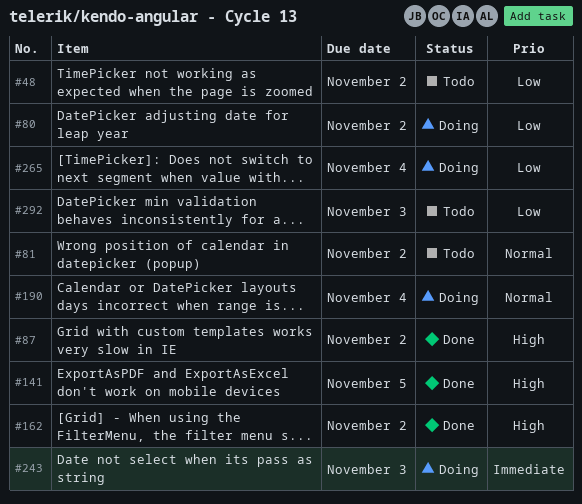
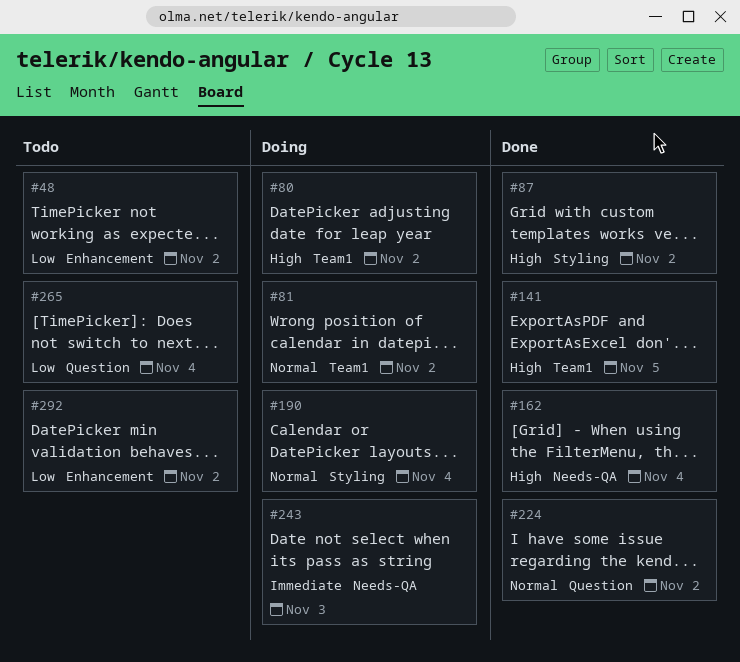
#80, priority: Low -> High
#81, status: Todo -> Doing
#162, due: Nov 2 -> Nov 4
#224: none -> present
#265, status: Doing -> Todo
#292, due: Nov 3 -> Nov 2

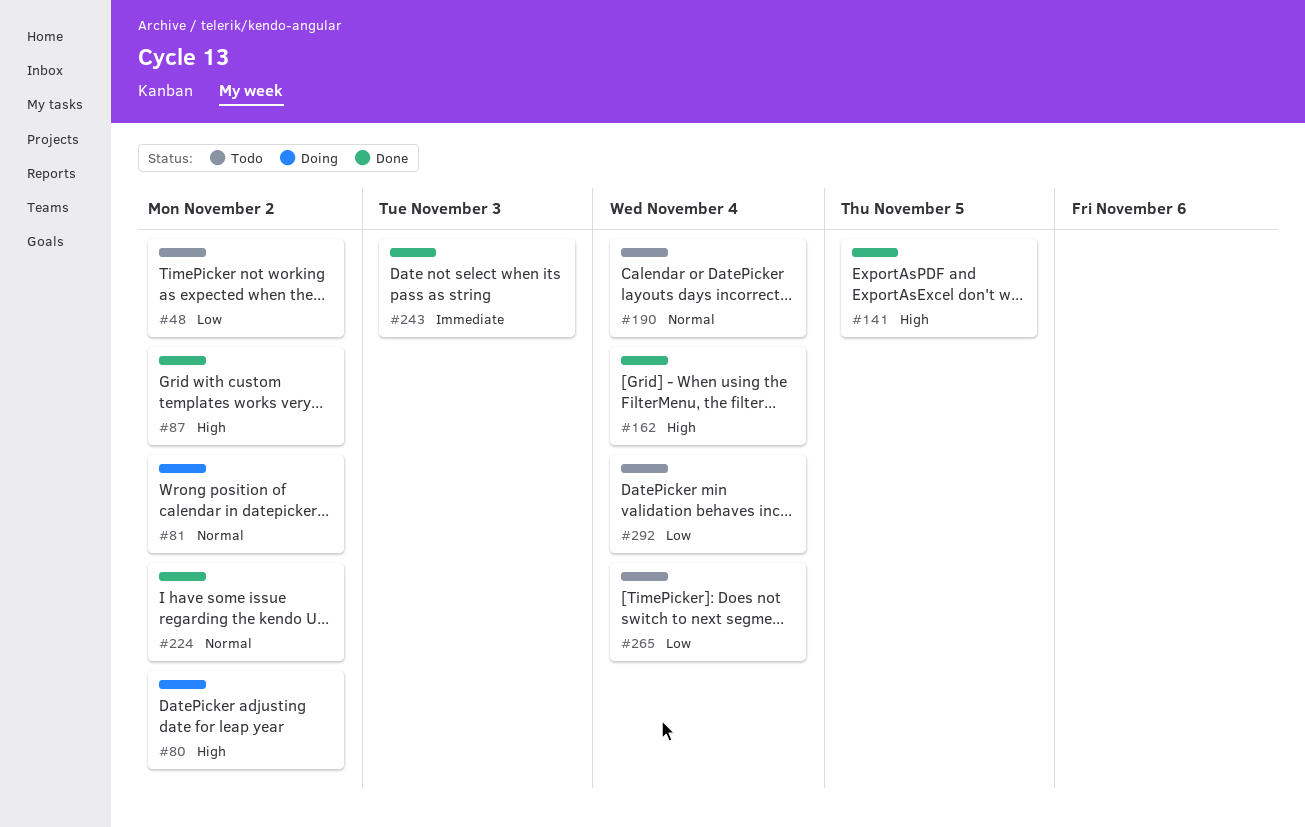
#190, status: Doing -> Todo
#243, status: Doing -> Done
#292, due: Nov 2 -> Nov 4

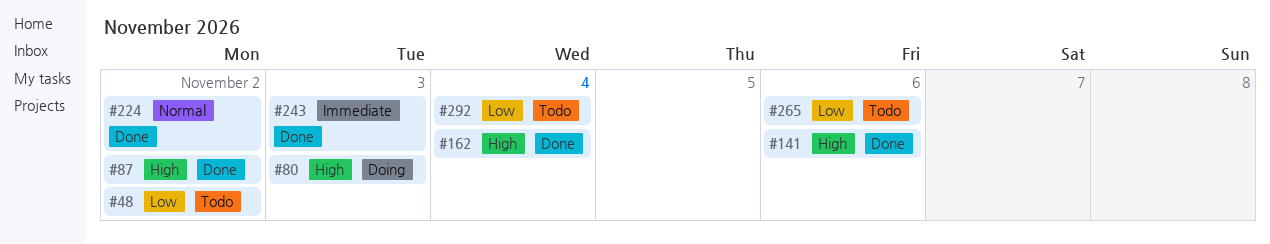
#80, due: Nov 2 -> Nov 3
#81: present -> none
#141, due: Nov 5 -> Nov 6
#190: present -> none
#265, due: Nov 4 -> Nov 6

